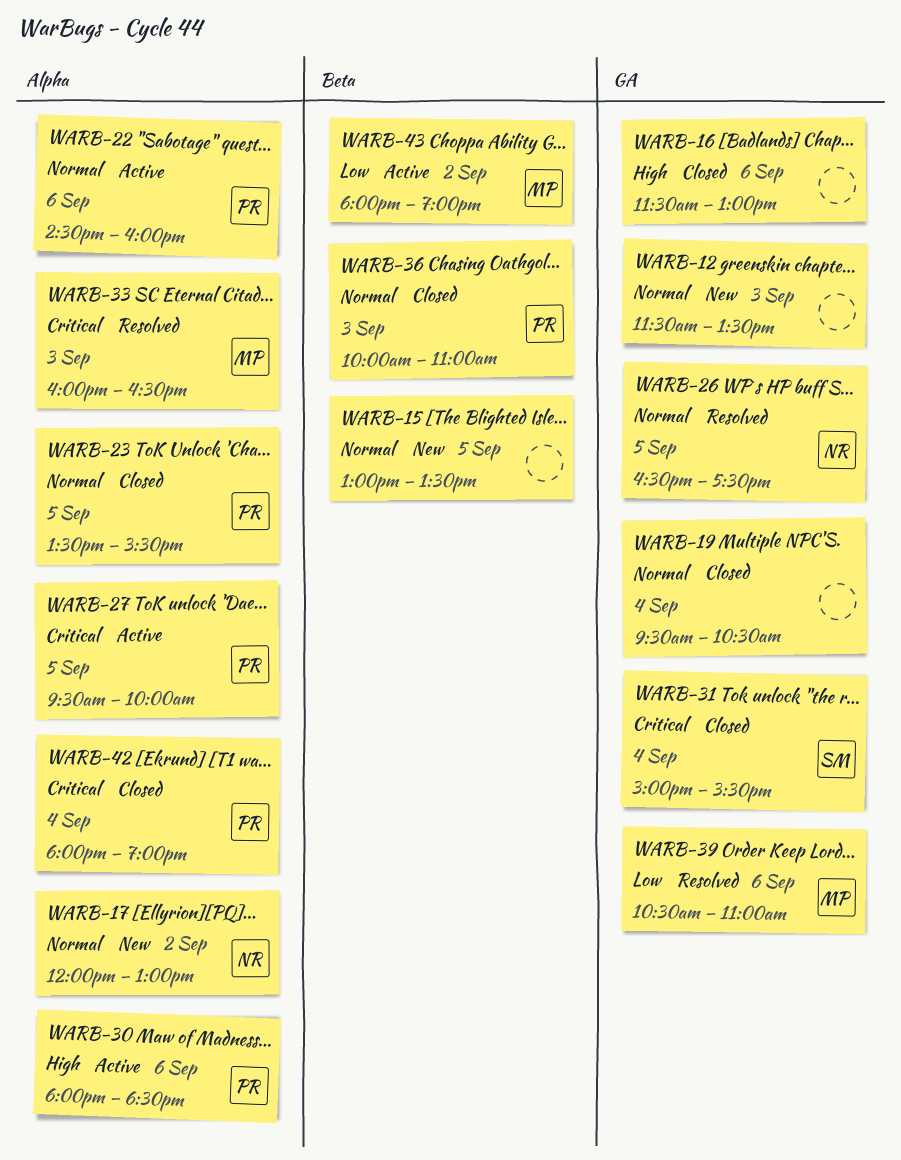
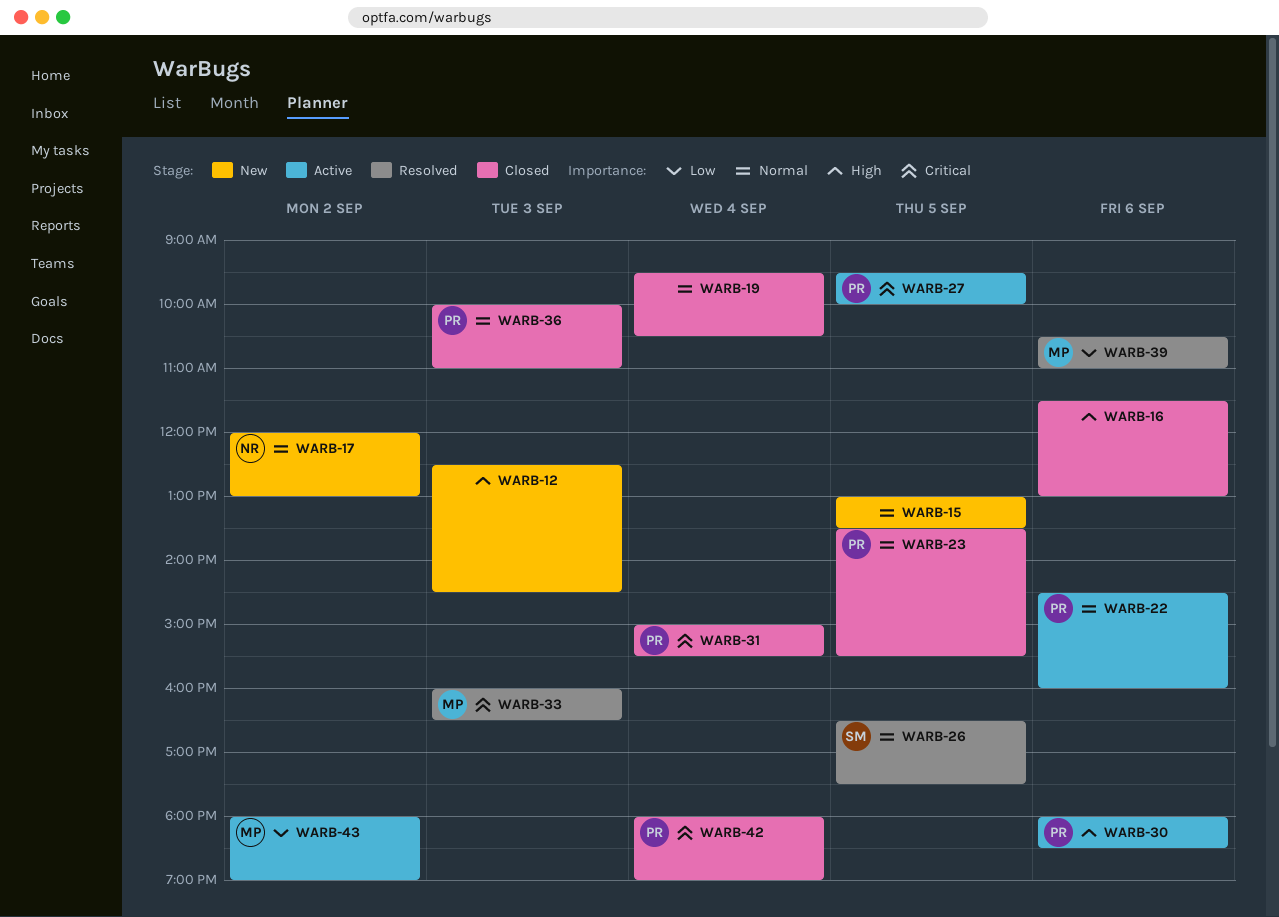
WARB-12, priority: Normal -> High
WARB-12, begins: 11:30 -> 12:30
WARB-12, ends: 13:30 -> 14:30
WARB-26, owner: NR -> SM
WARB-31, owner: SM -> PR

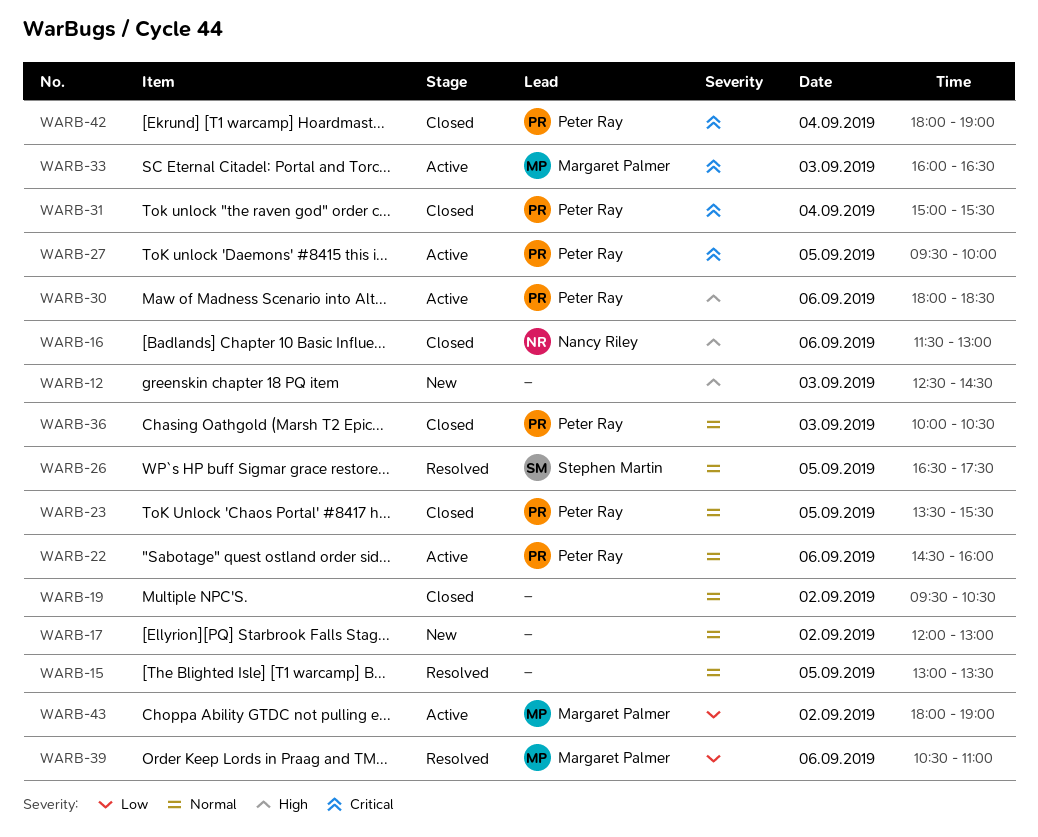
WARB-15, status: New -> Resolved
WARB-16, owner: none -> Nancy Riley
WARB-17, owner: Nancy Riley -> none
WARB-19, day: Sep 4 -> Sep 2
WARB-33, status: Resolved -> Active
WARB-36, ends: 11:00 -> 10:30

